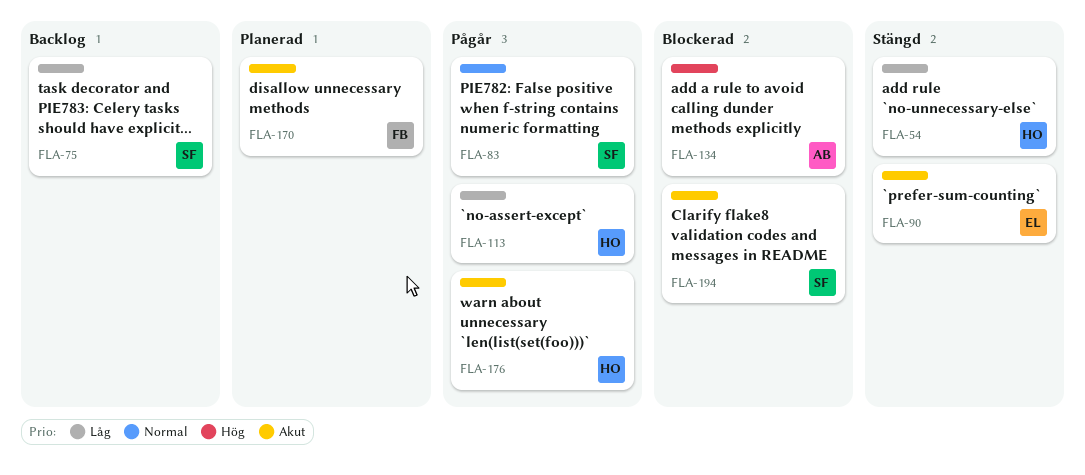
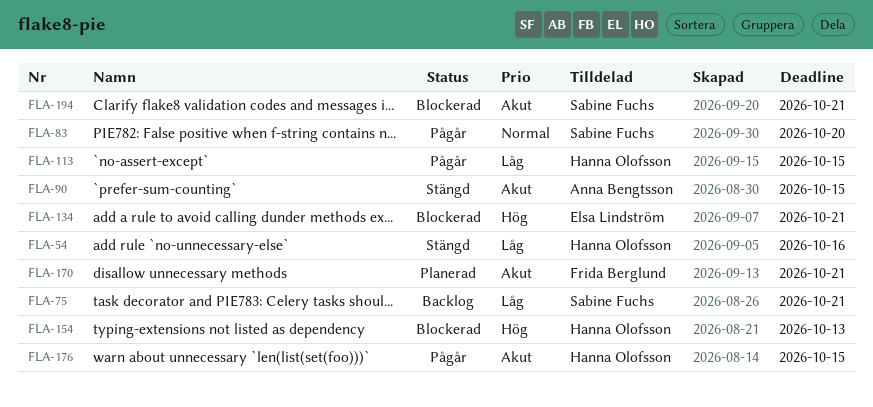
FLA-90, owner: Elsa Lindström -> Anna Bengtsson
FLA-134, owner: Anna Bengtsson -> Elsa Lindström
FLA-154: none -> present

